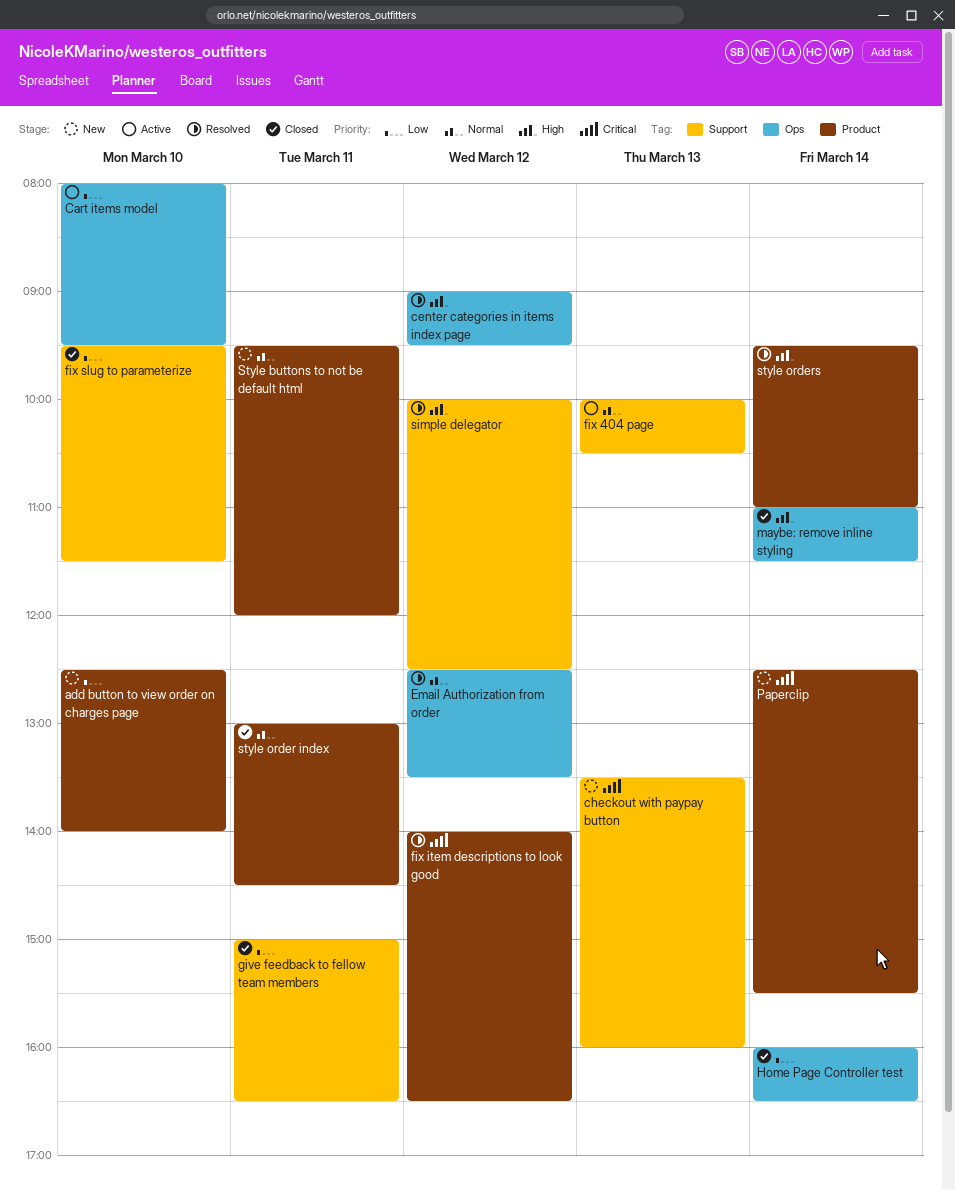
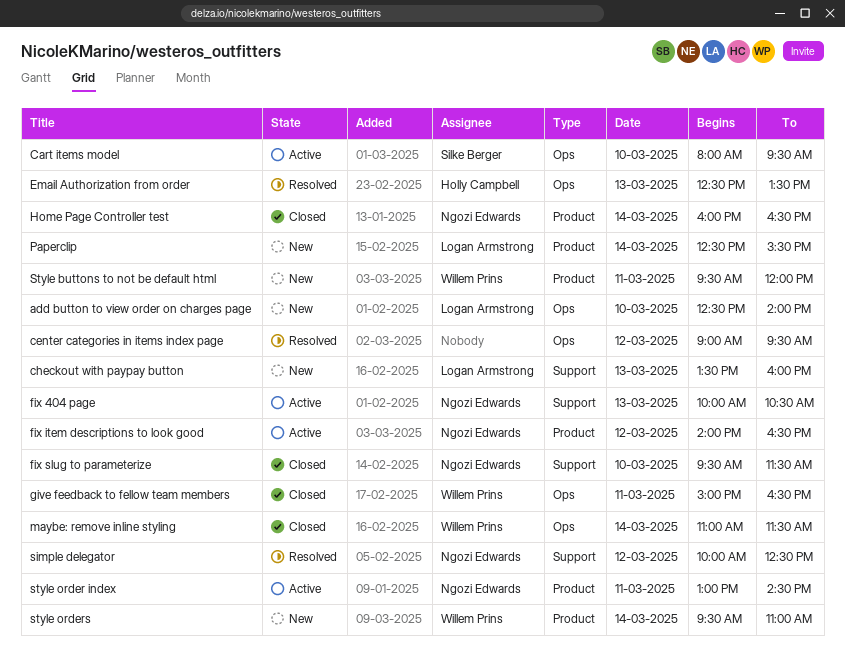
add button to view order on charges page, label: Product -> Ops
Email Authorization from order, day: Mar 12 -> Mar 13
fix item descriptions to look good, status: Resolved -> Active
give feedback to fellow team members, label: Support -> Ops
Home Page Controller test, label: Ops -> Product
style order index, status: Closed -> Active
style orders, status: Resolved -> New

